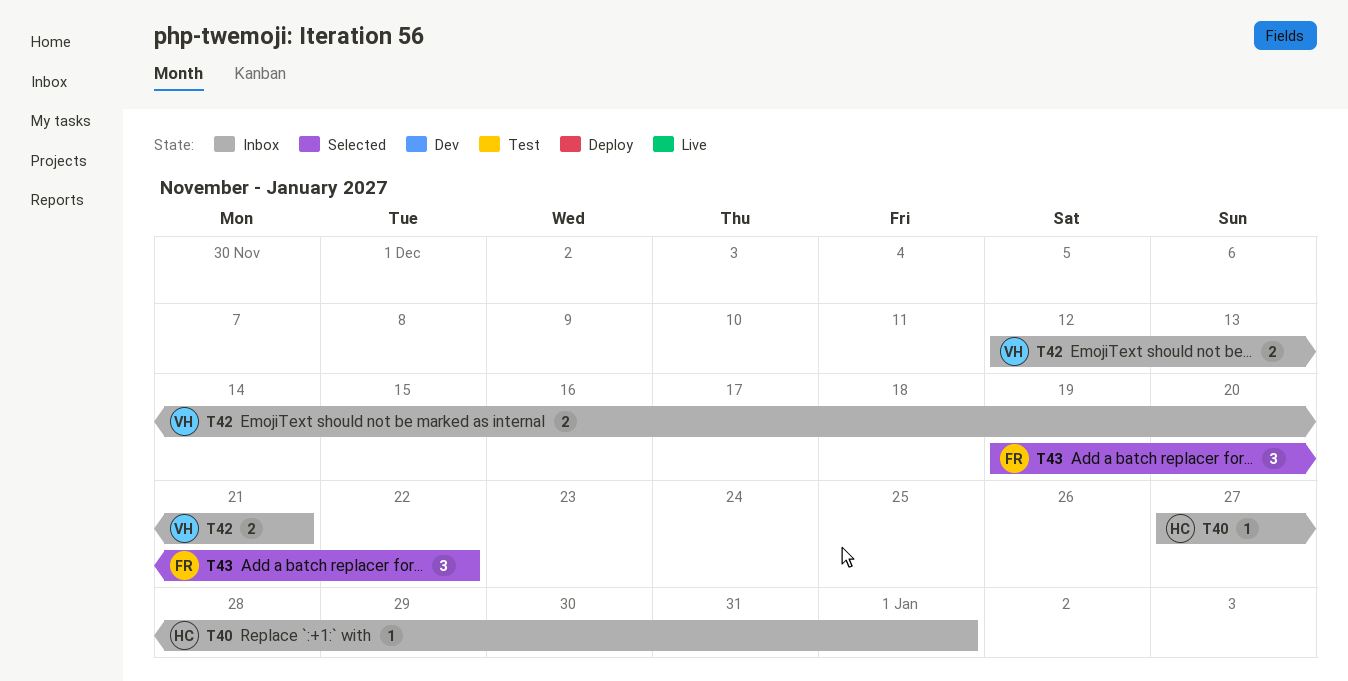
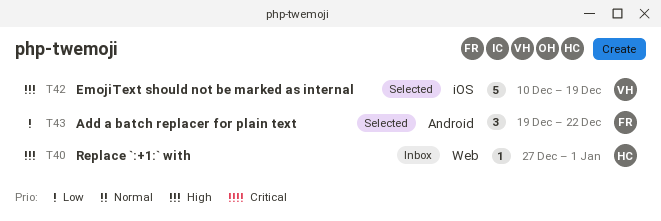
T42, status: Inbox -> Selected
T42, estimate: 2 -> 5
T42, start: Dec 12 -> Dec 10
T42, due: Dec 21 -> Dec 19

